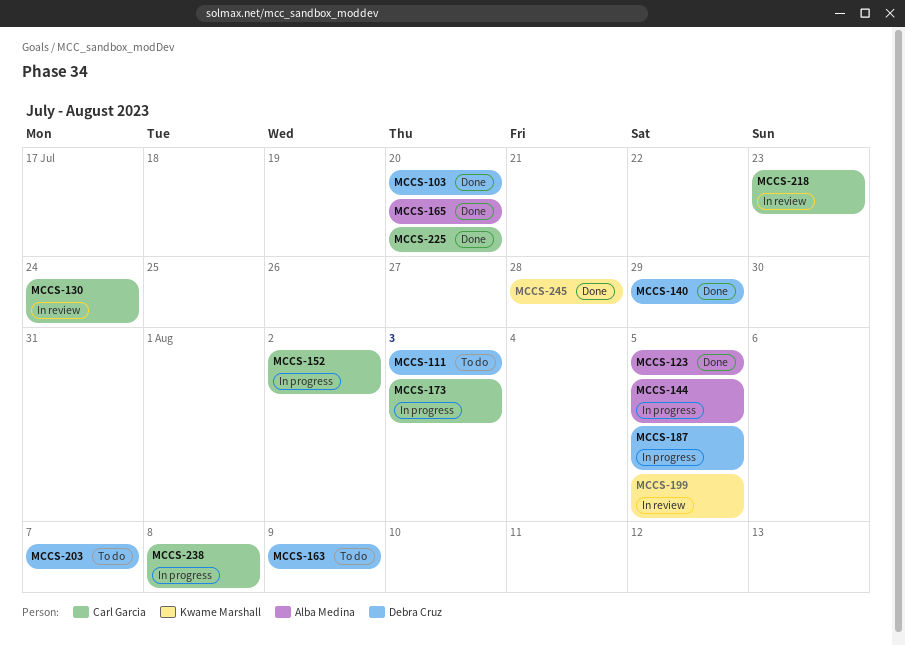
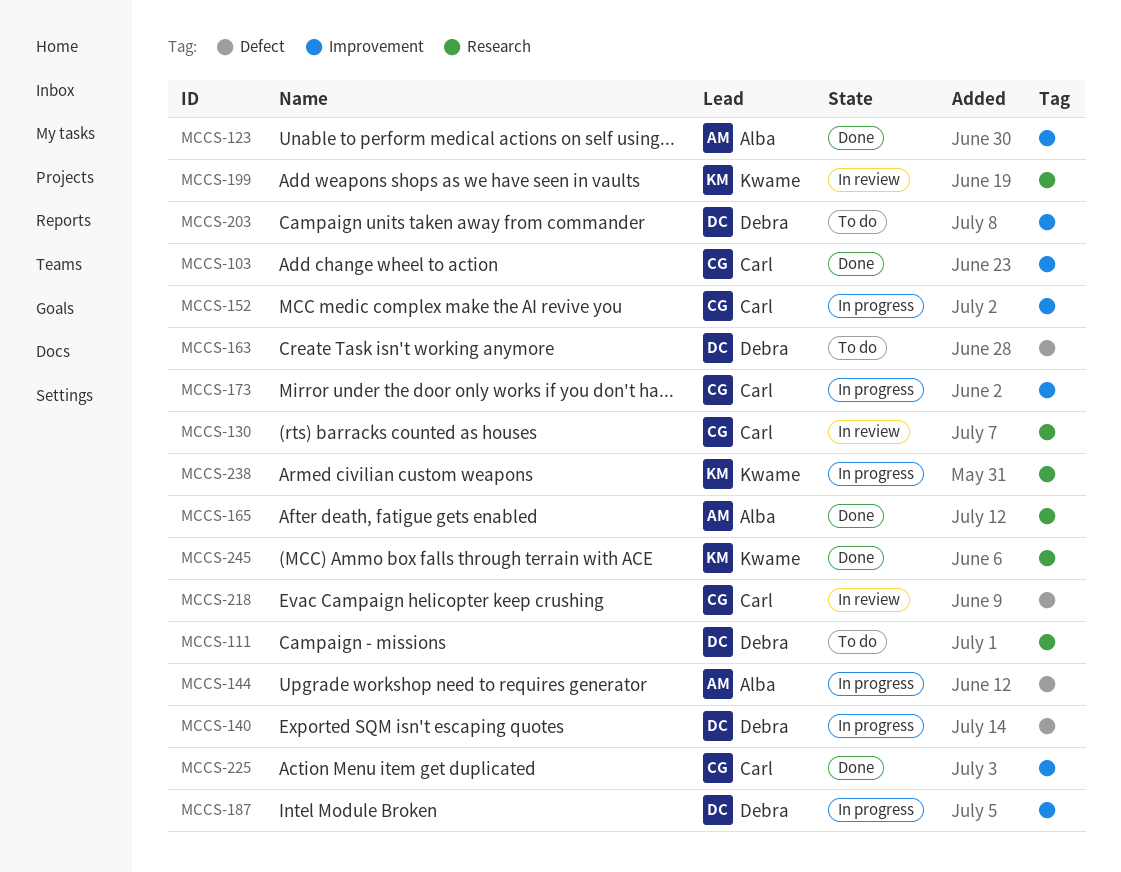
MCCS-103, owner: Debra Cruz -> Carl Garcia
MCCS-140, status: Done -> In progress
MCCS-238, owner: Carl Garcia -> Kwame Marshall

